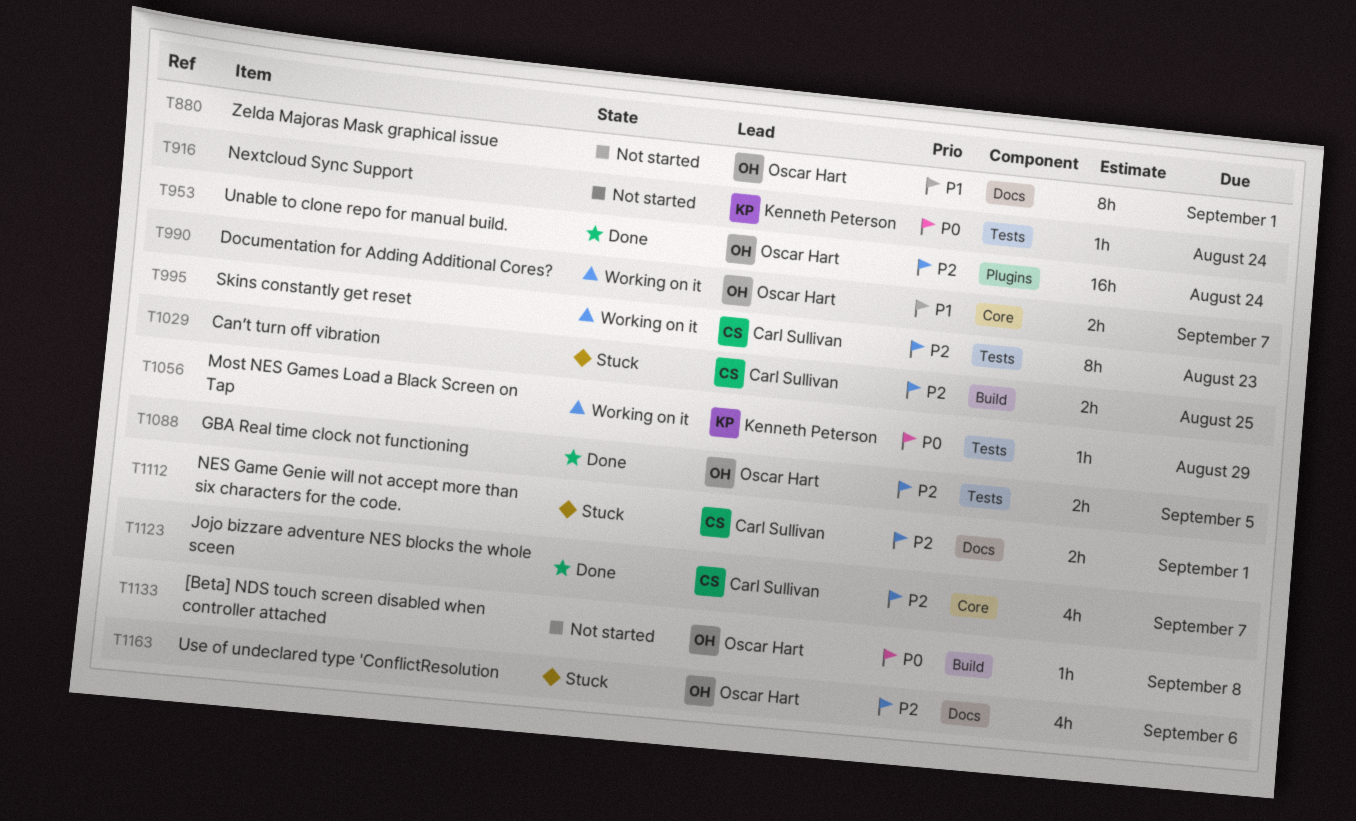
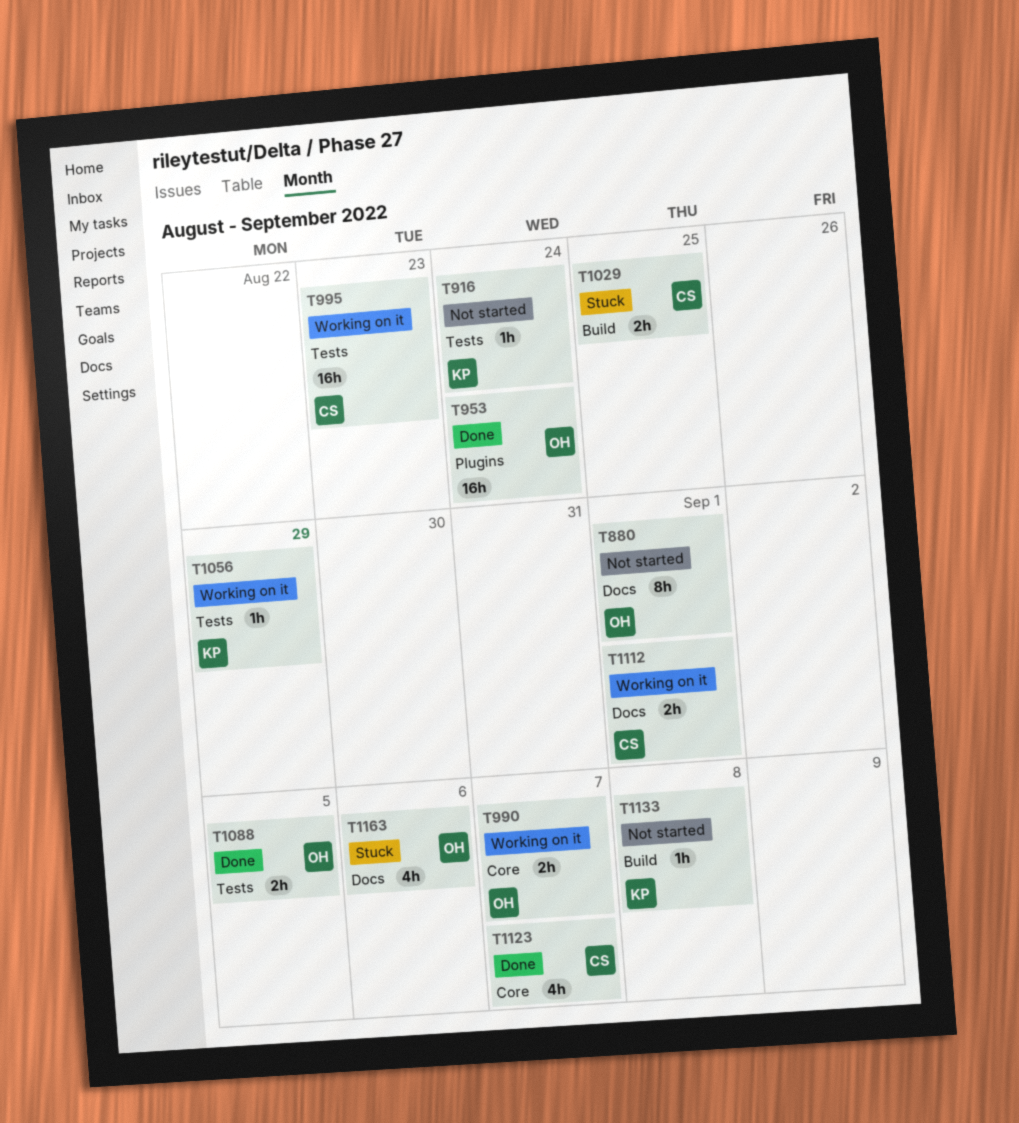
T995, estimate: 8h -> 16h
T1112, status: Stuck -> Working on it
T1133, owner: Oscar Hart -> Kenneth Peterson

